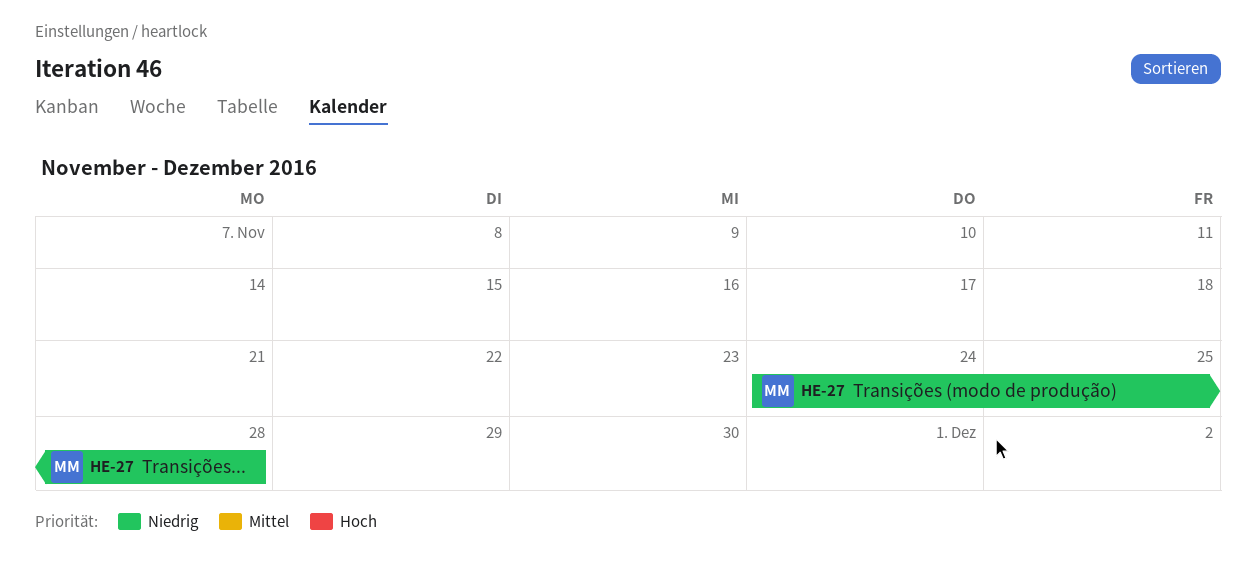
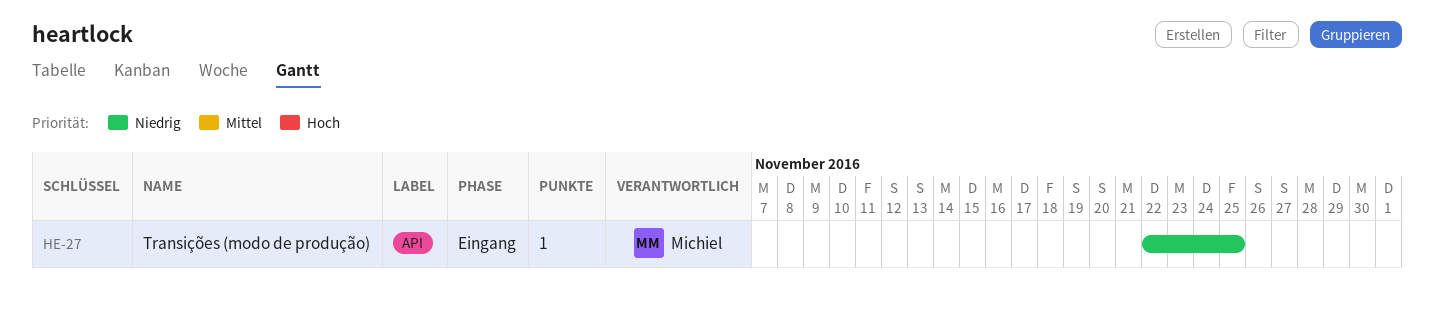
HE-27, start: Nov 24 -> Nov 22
HE-27, due: Nov 28 -> Nov 25

